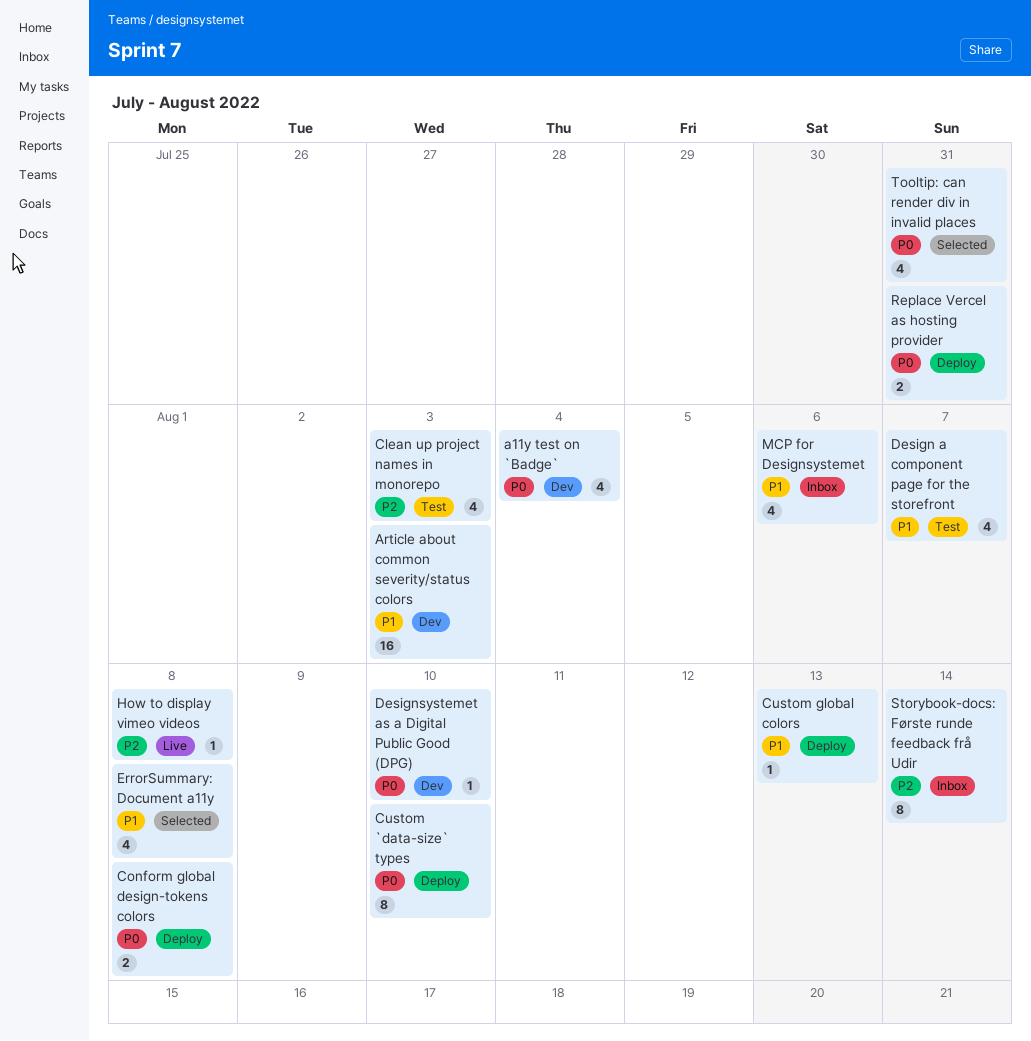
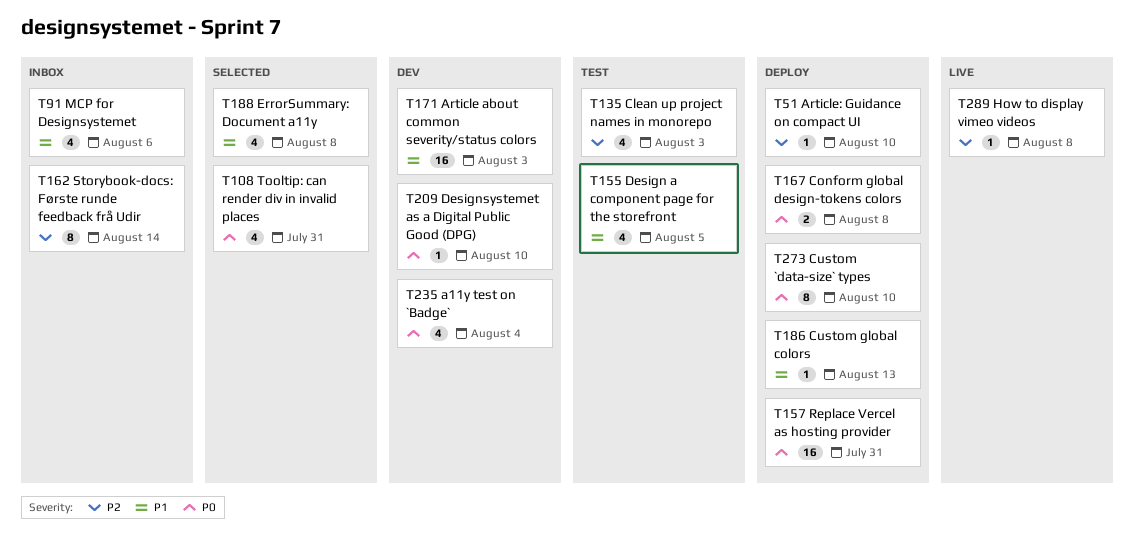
Article: Guidance on compact UI: none -> present
Design a component page for the storefront, due: Aug 7 -> Aug 5
Replace Vercel as hosting provider, estimate: 2 -> 16

